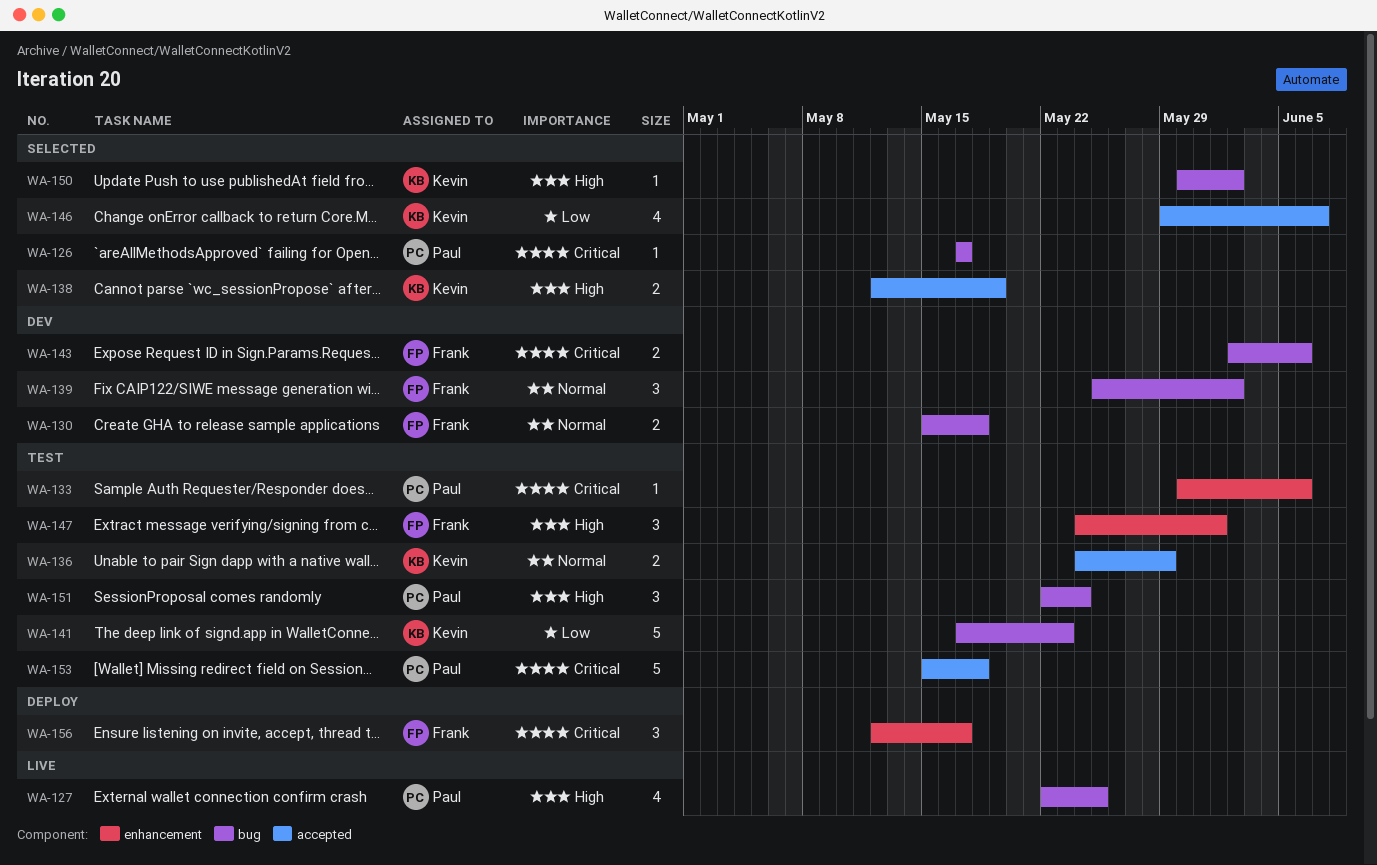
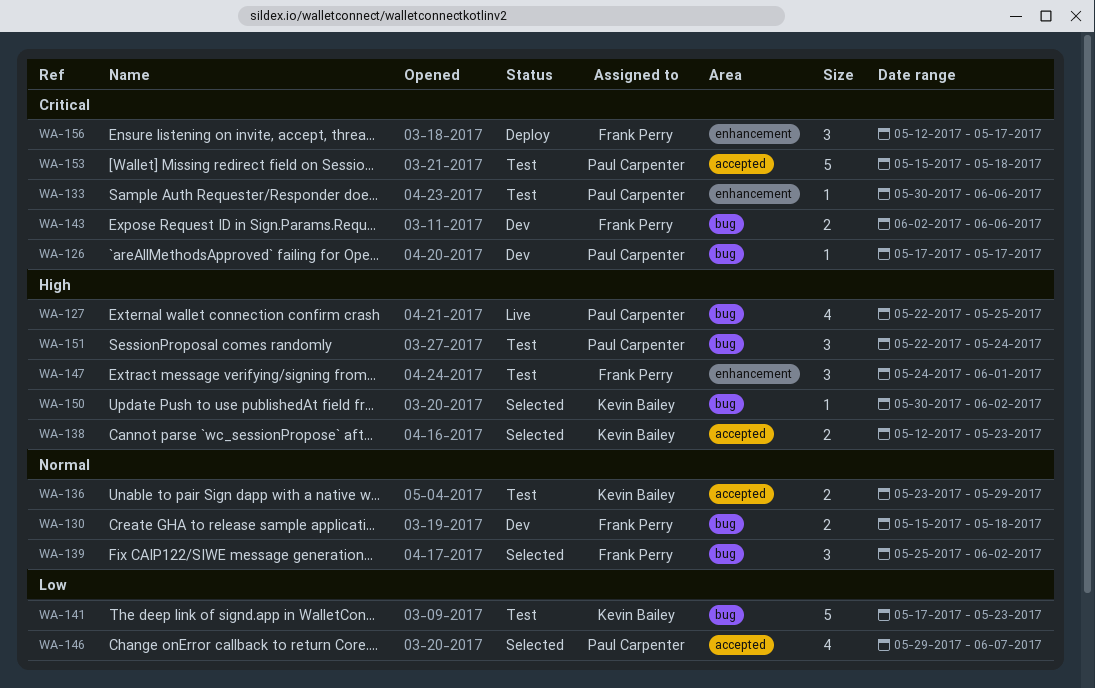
WA-126, status: Selected -> Dev
WA-136, start: May 24 -> May 23
WA-138, due: May 19 -> May 23
WA-139, status: Dev -> Selected
WA-146, owner: Kevin Bailey -> Paul Carpenter

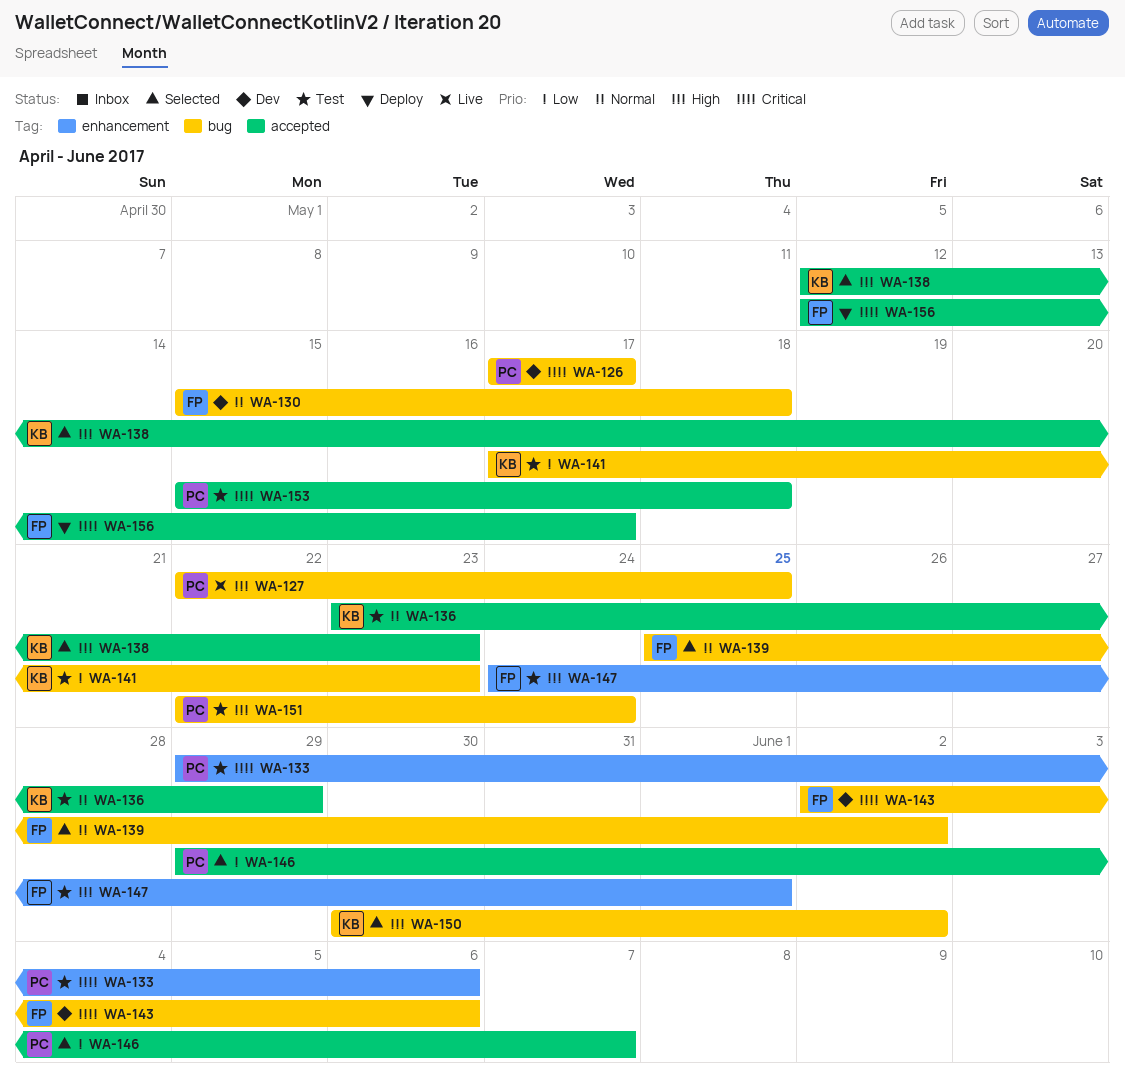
WA-133, start: May 30 -> May 29
WA-156, label: enhancement -> accepted

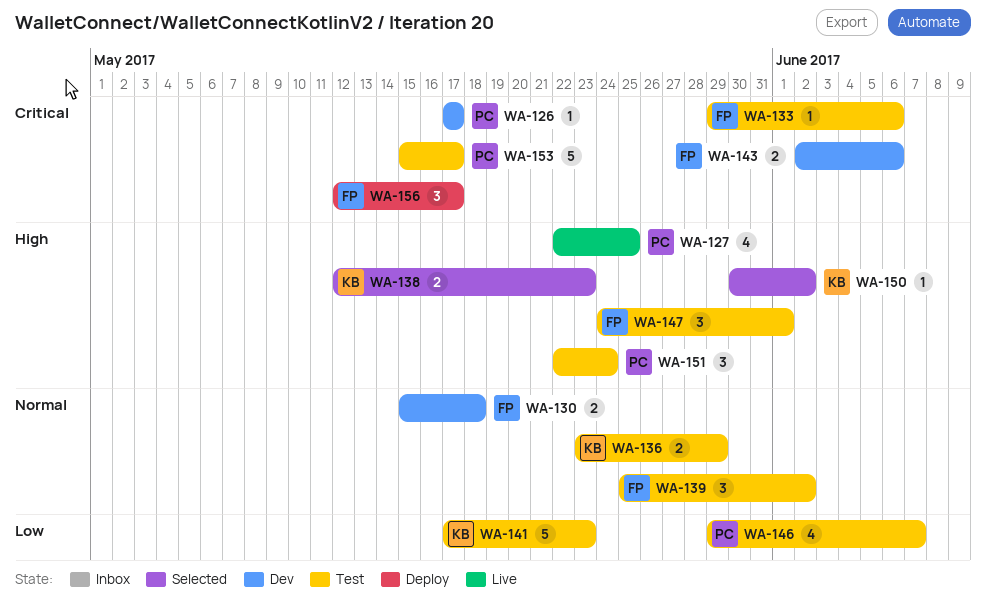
WA-133, owner: PC -> FP
WA-139, status: Selected -> Test
WA-146, status: Selected -> Test
WA-153, due: May 18 -> May 17

